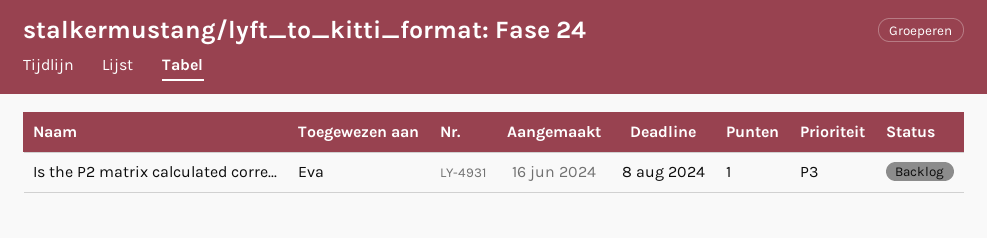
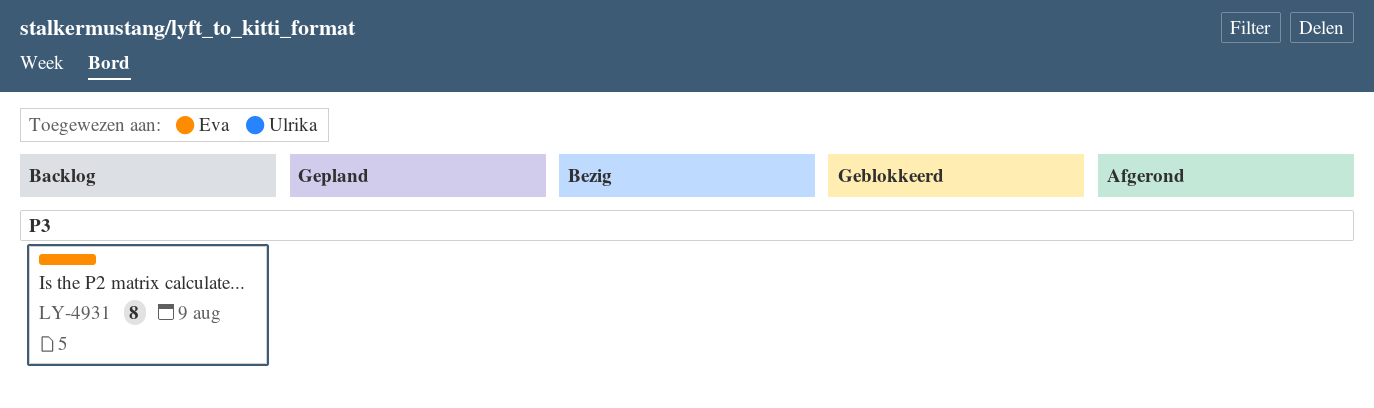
LY-4931, estimate: 1 -> 8
LY-4931, due: Aug 8 -> Aug 9

